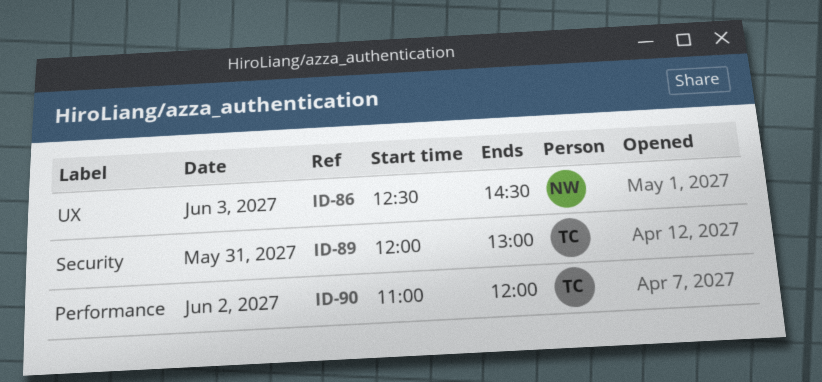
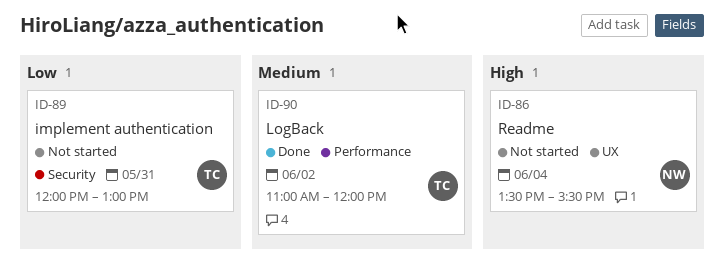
ID-86, day: Jun 3 -> Jun 4
ID-86, begins: 12:30 -> 13:30
ID-86, ends: 14:30 -> 15:30

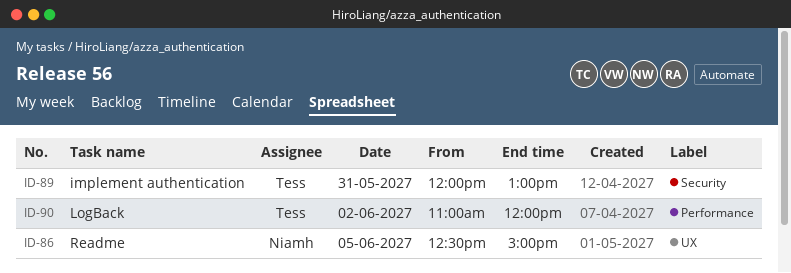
ID-86, day: Jun 4 -> Jun 5
ID-86, begins: 13:30 -> 12:30
ID-86, ends: 15:30 -> 15:00

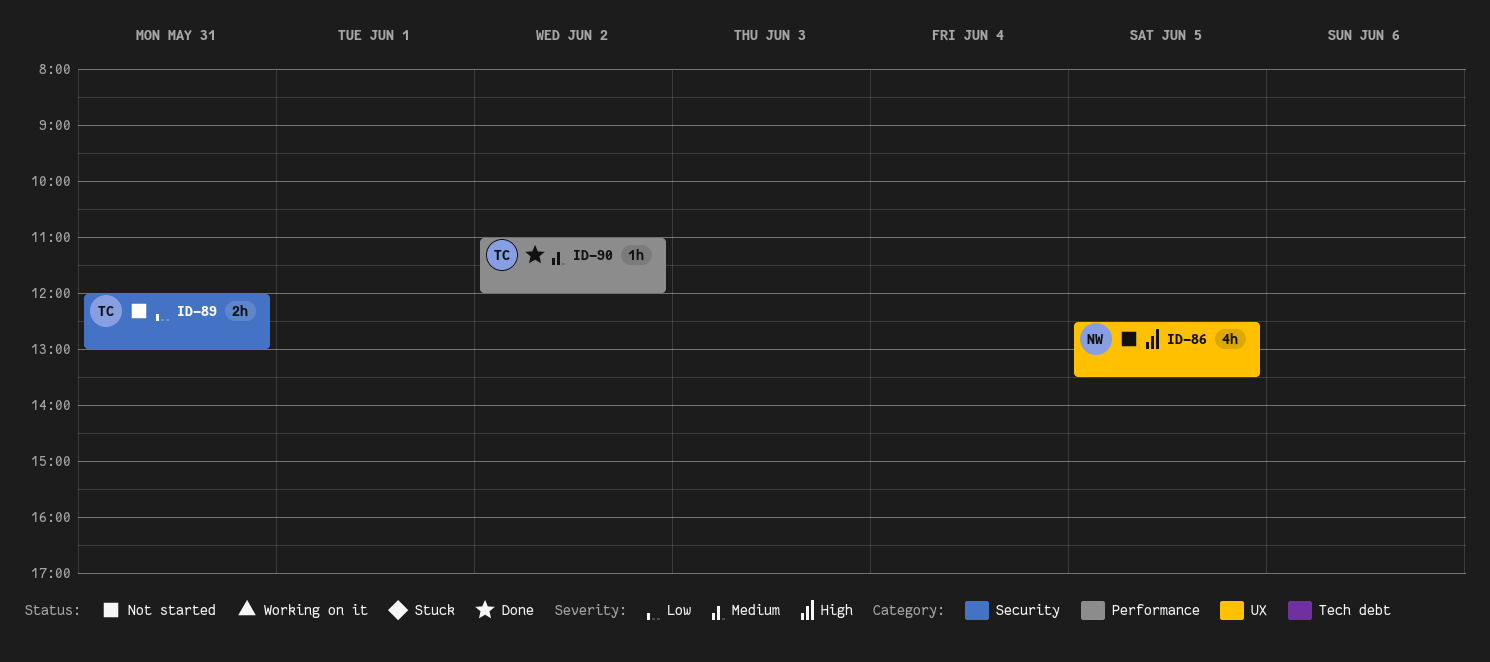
ID-86, ends: 15:00 -> 13:30

